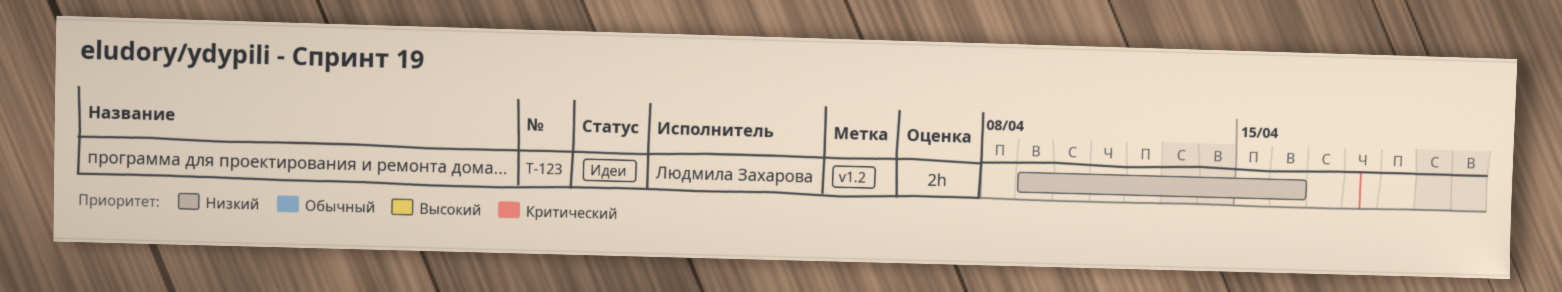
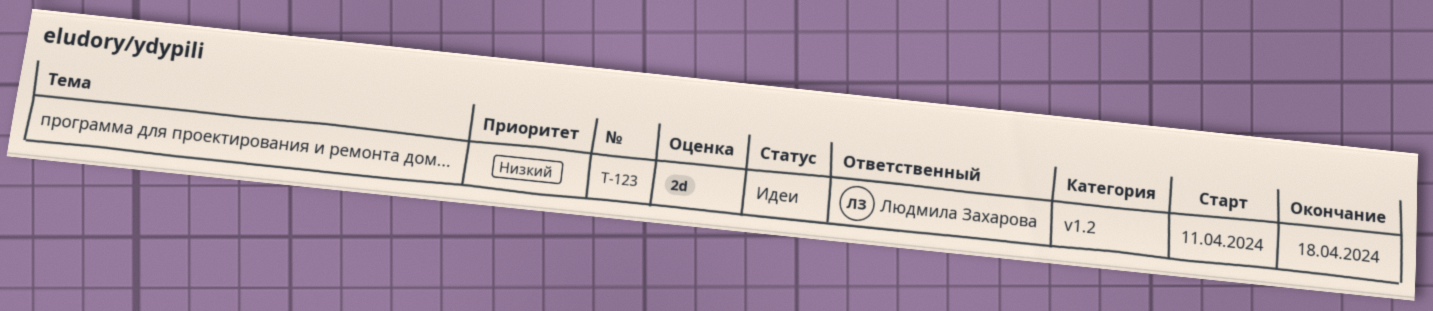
T-123, estimate: 2h -> 2d
T-123, start: Apr 9 -> Apr 11
T-123, due: Apr 16 -> Apr 18

